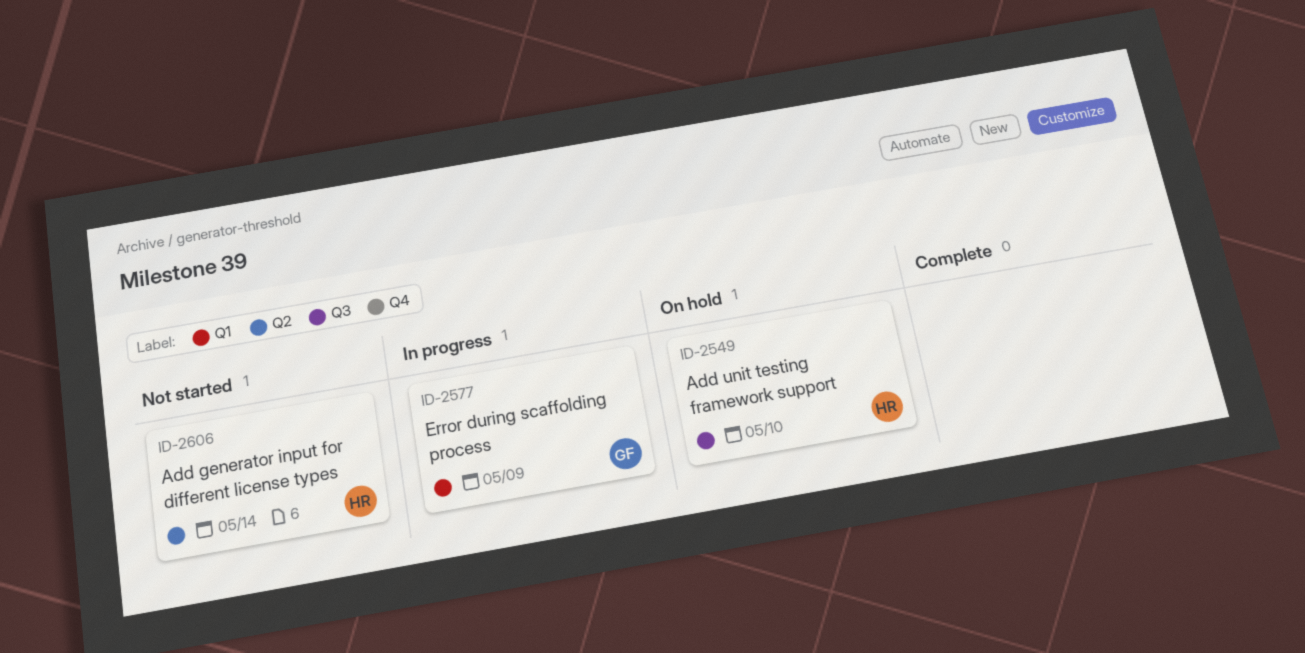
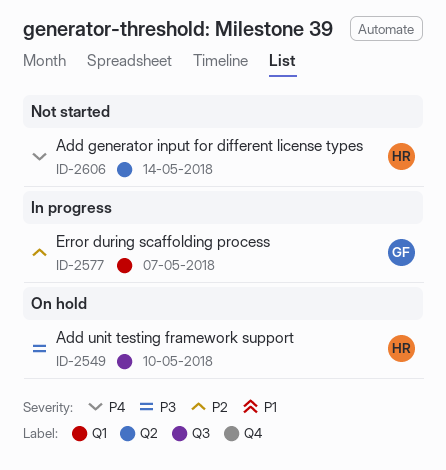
ID-2577, due: May 9 -> May 7

